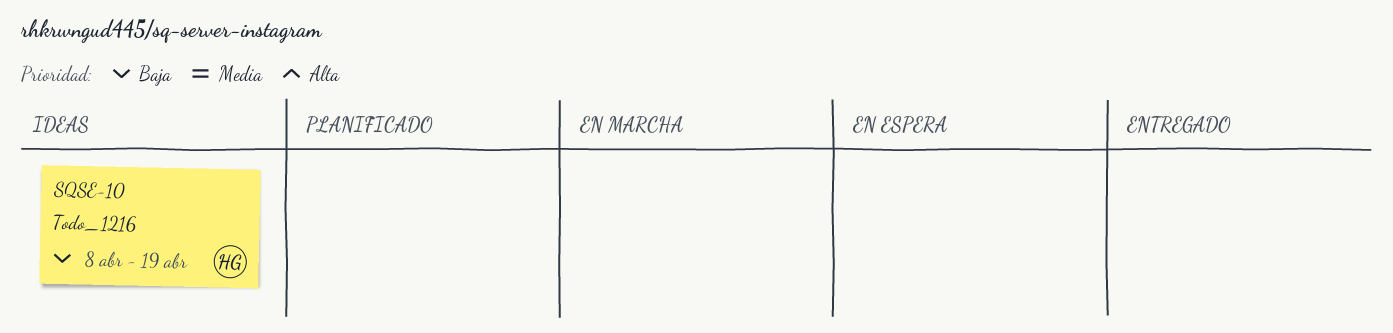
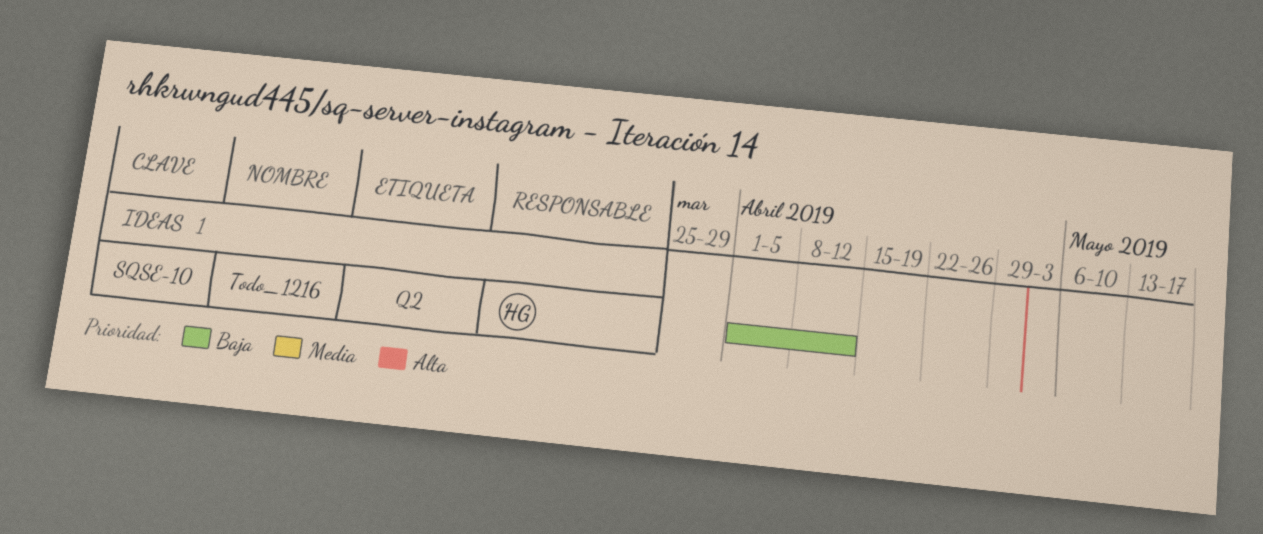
SQSE-10, start: Apr 8 -> Apr 1
SQSE-10, due: Apr 19 -> Apr 12

